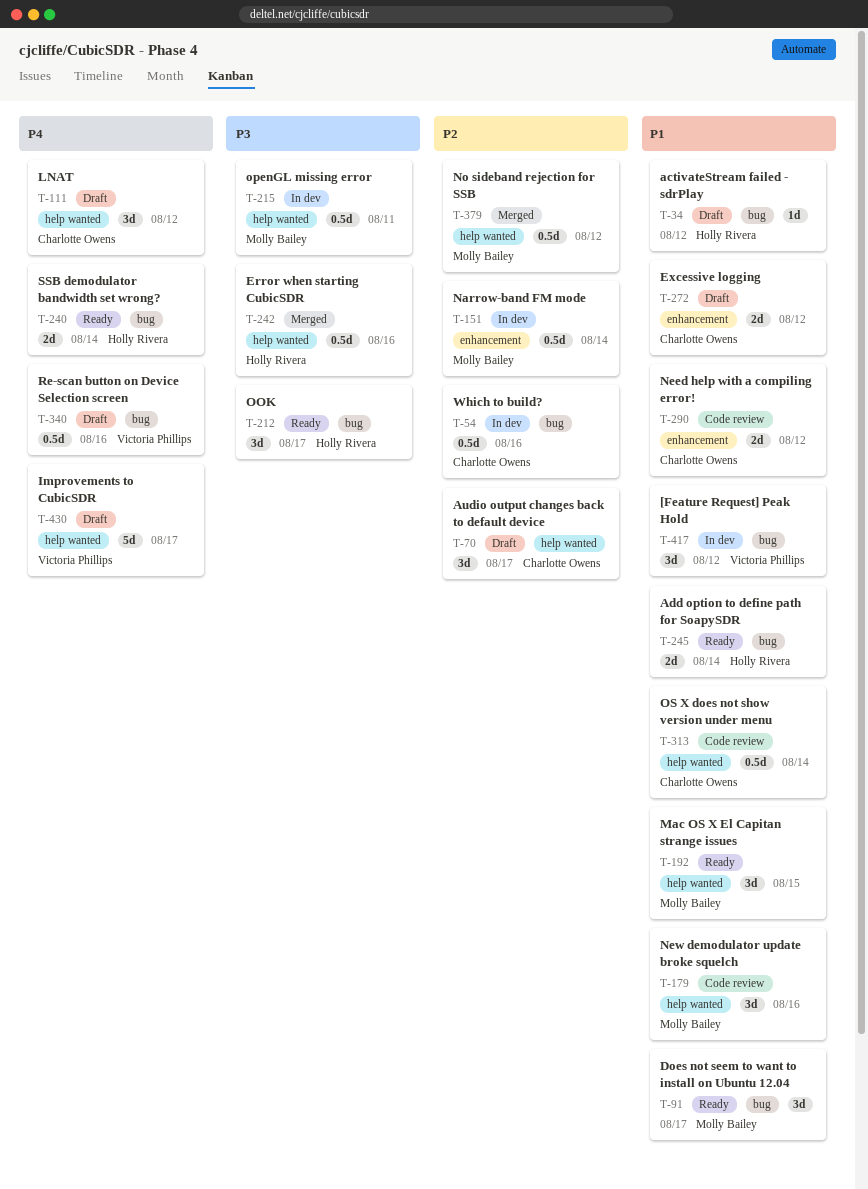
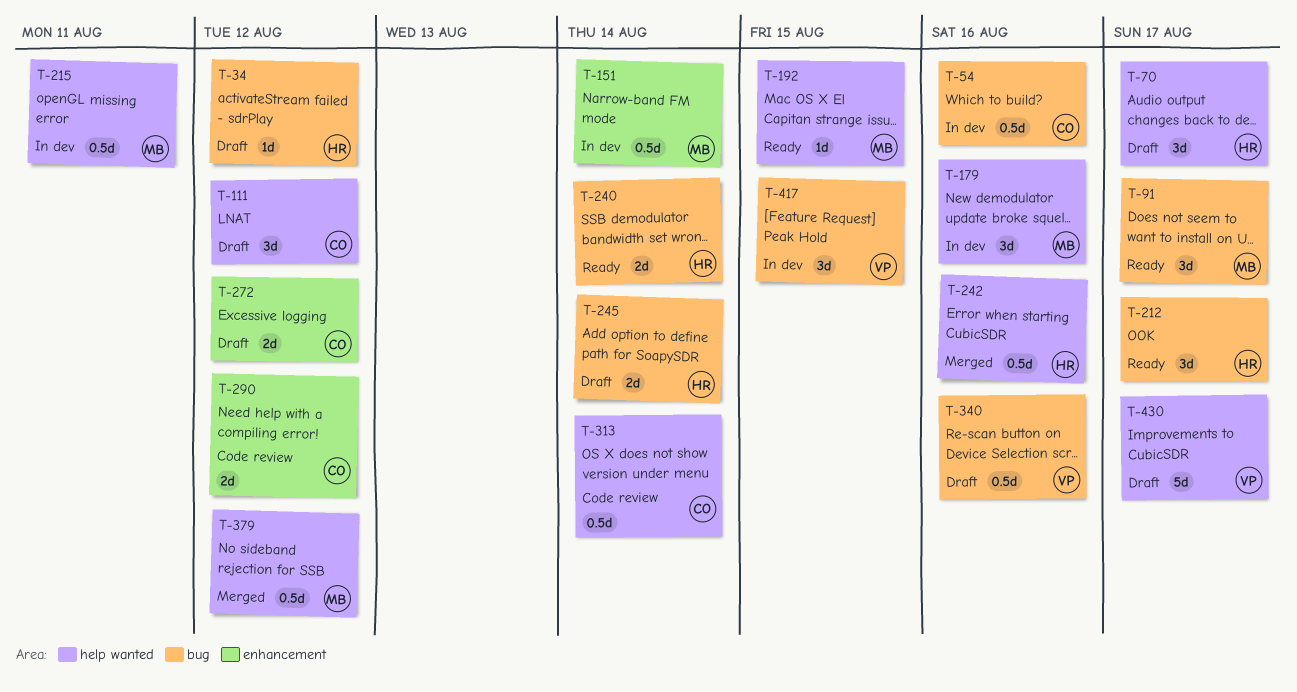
T-70, owner: Charlotte Owens -> Holly Rivera
T-179, status: Code review -> In dev
T-192, estimate: 3d -> 1d
T-245, status: Ready -> Draft
T-417, due: Aug 12 -> Aug 15

